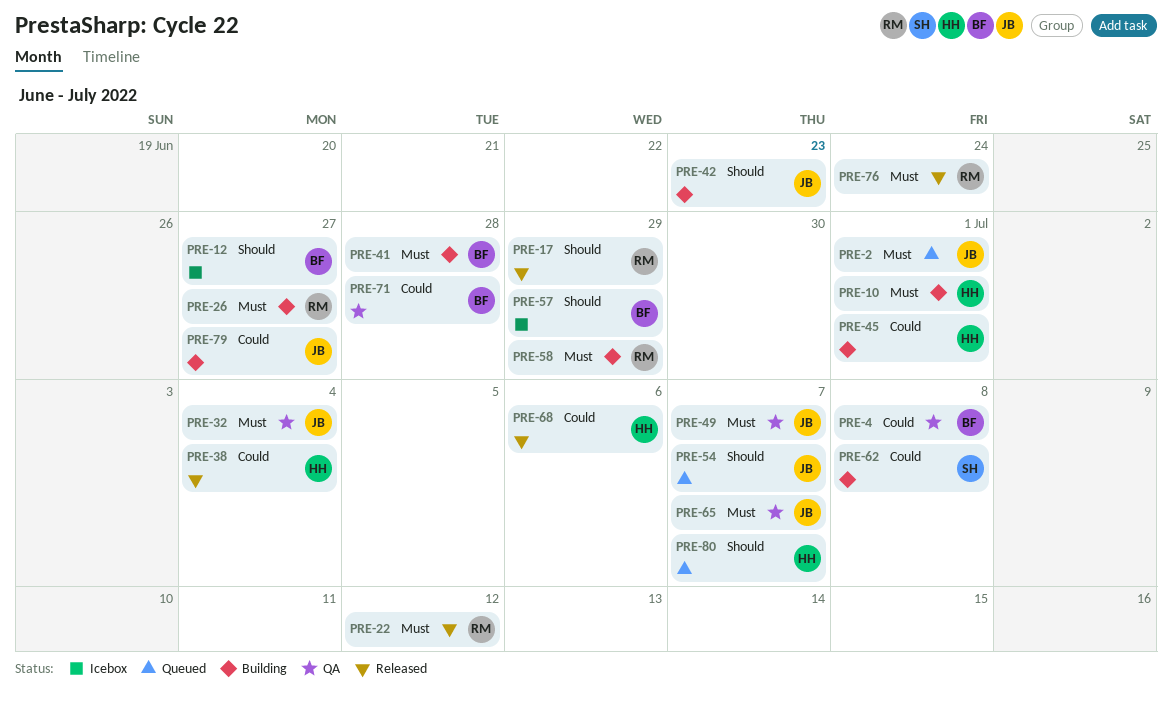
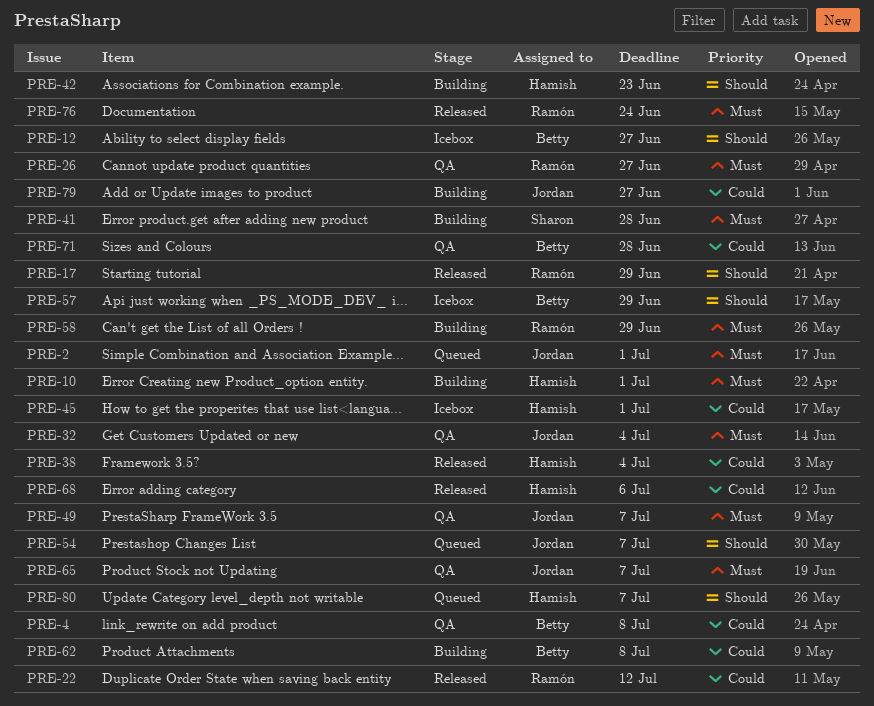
PRE-22, priority: Must -> Could
PRE-26, status: Building -> QA
PRE-41, owner: Betty -> Sharon
PRE-42, owner: Jordan -> Hamish
PRE-45, status: Building -> Icebox
PRE-62, owner: Sharon -> Betty

